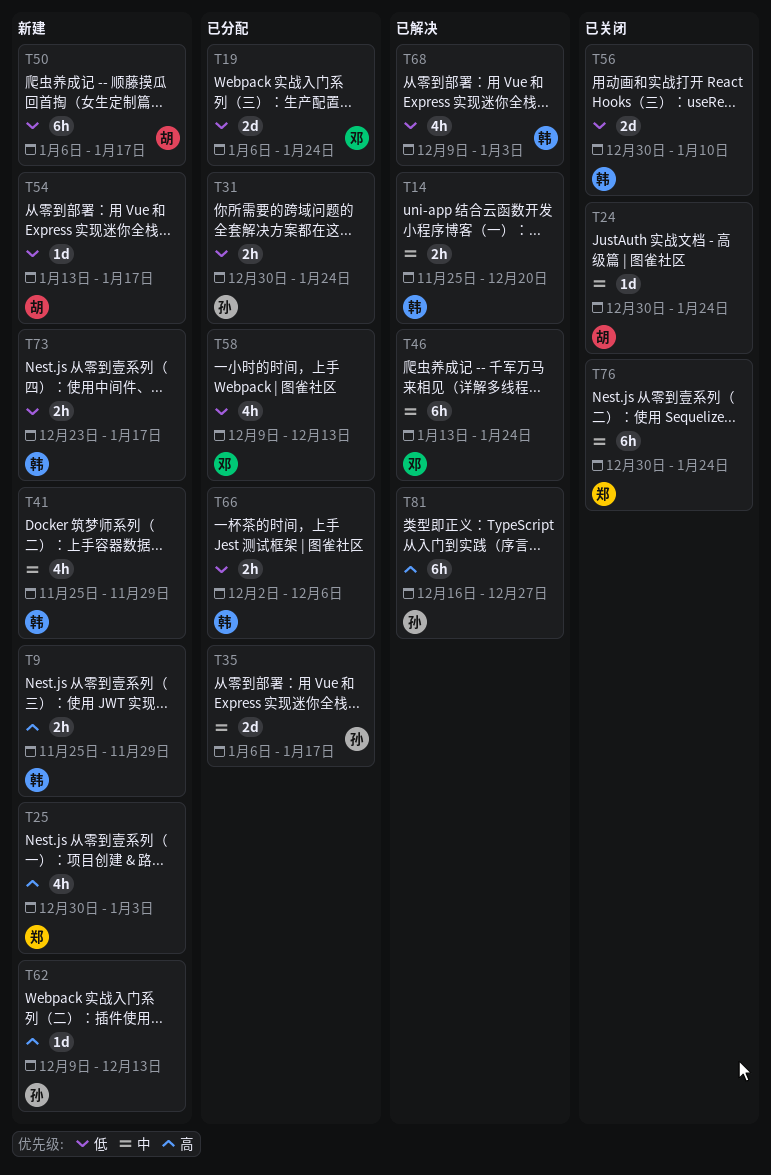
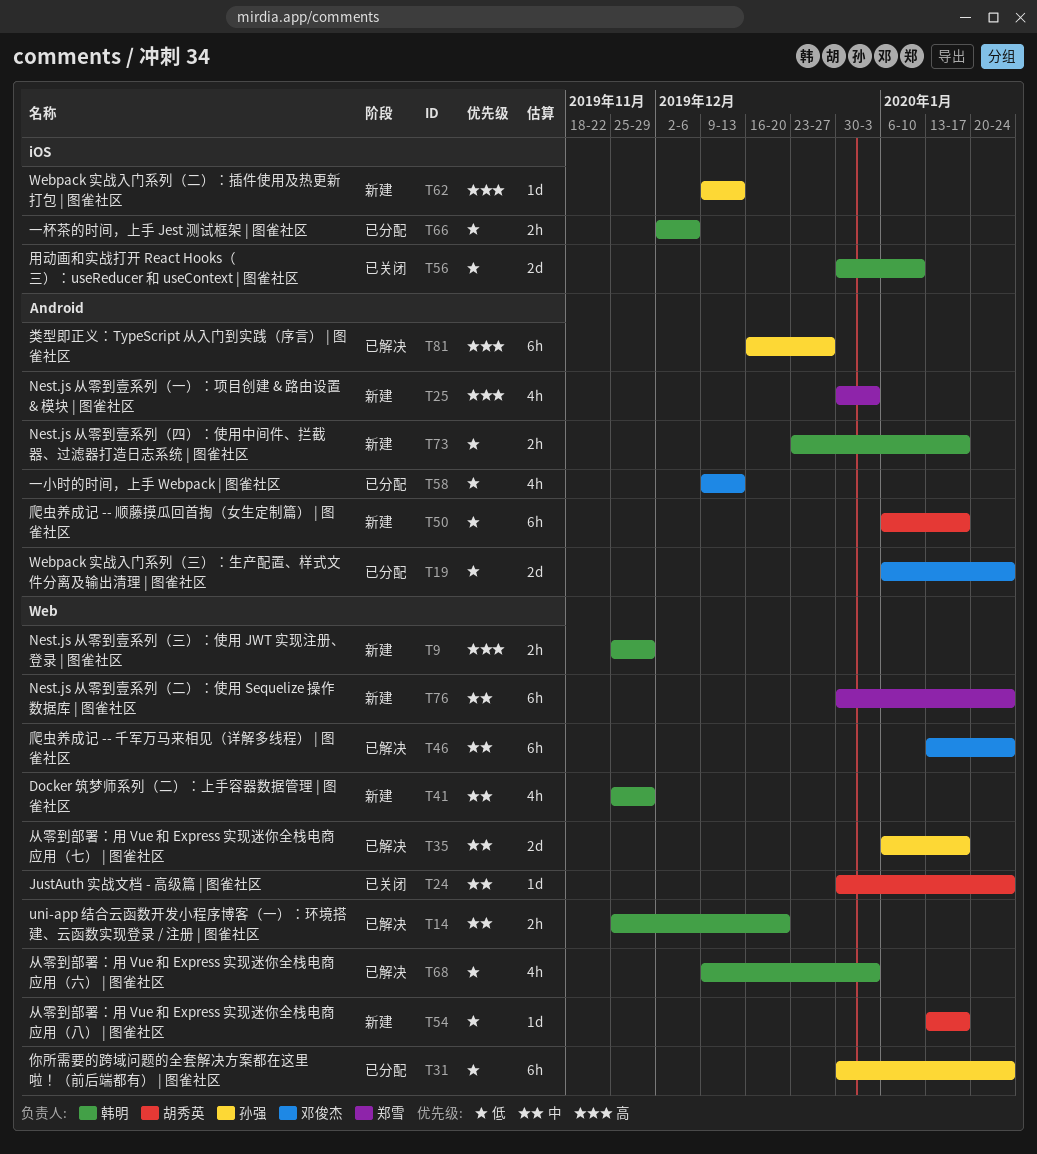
T31, estimate: 2h -> 6h
T35, status: 已分配 -> 已解决
T76, status: 已关闭 -> 新建

